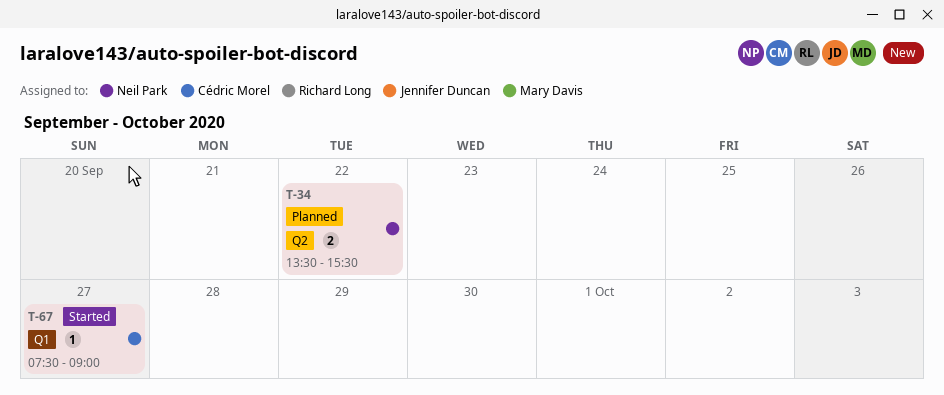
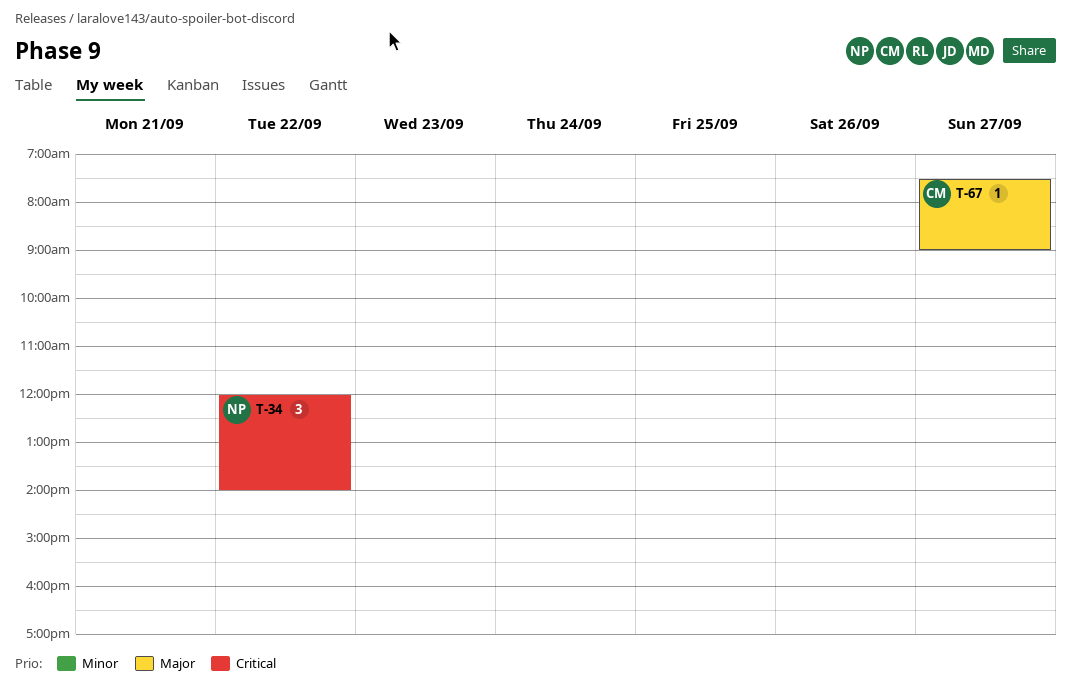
T-34, estimate: 2 -> 3
T-34, begins: 13:30 -> 12:00
T-34, ends: 15:30 -> 14:00

